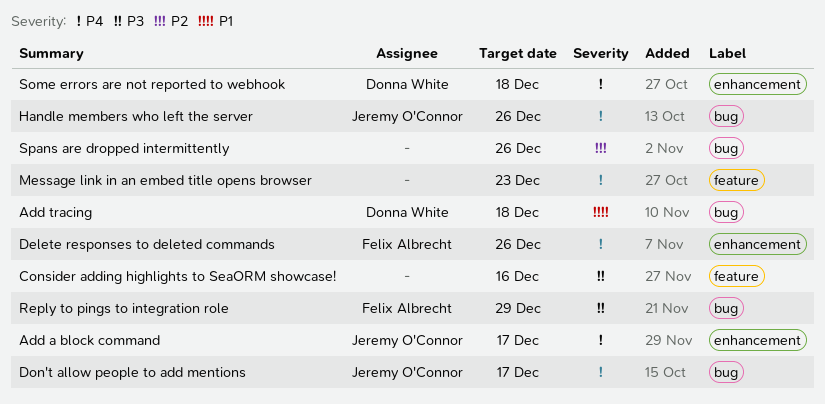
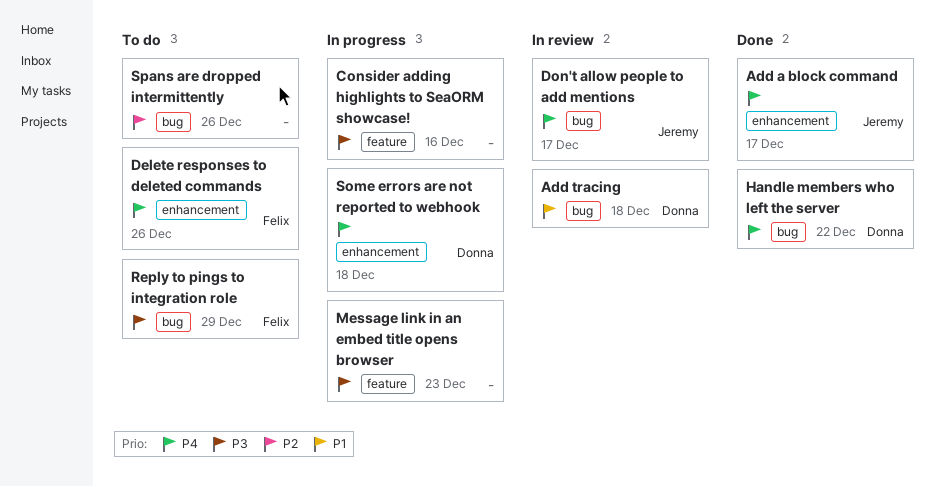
Handle members who left the server, owner: Jeremy O'Connor -> Donna White
Handle members who left the server, due: Dec 26 -> Dec 22
Message link in an embed title opens browser, priority: P4 -> P3

